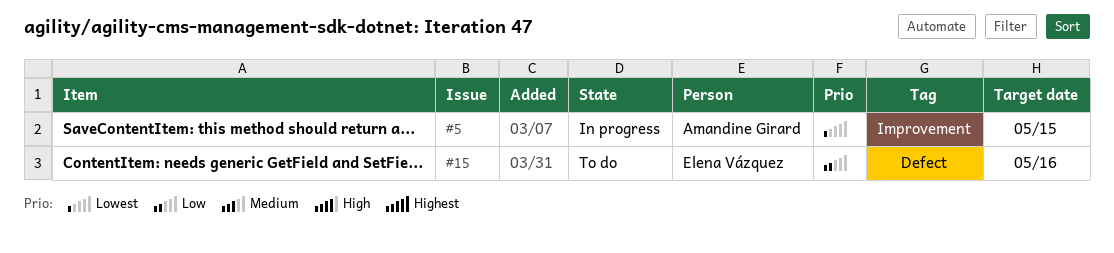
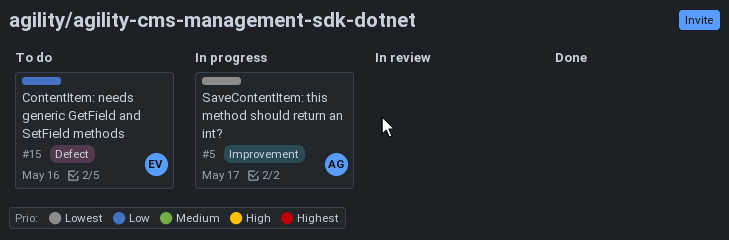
#5, due: May 15 -> May 17

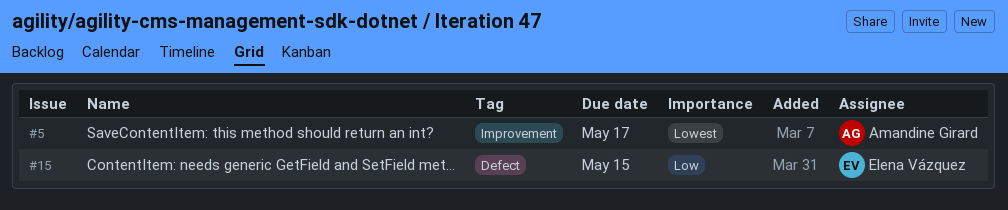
#15, due: May 16 -> May 15

